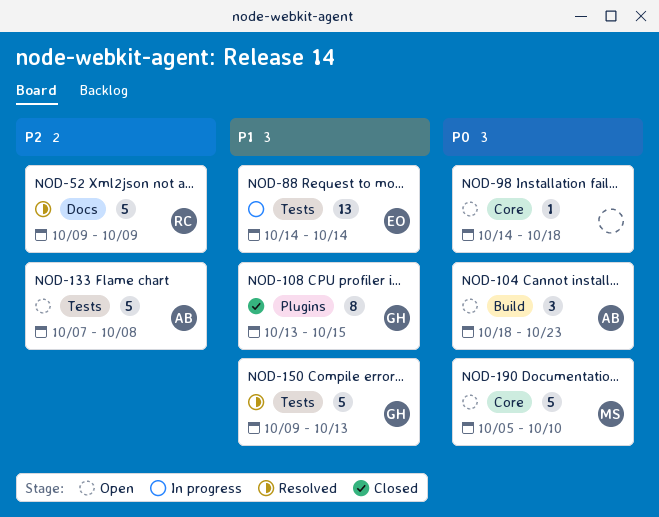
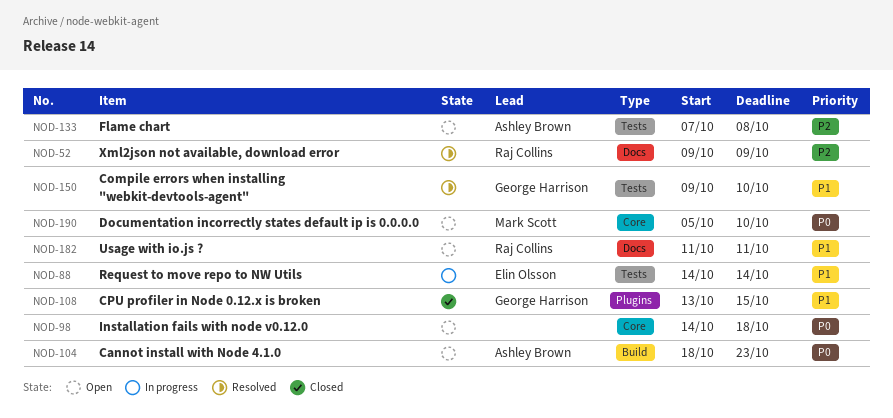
NOD-150, due: Oct 13 -> Oct 10
NOD-182: none -> present

